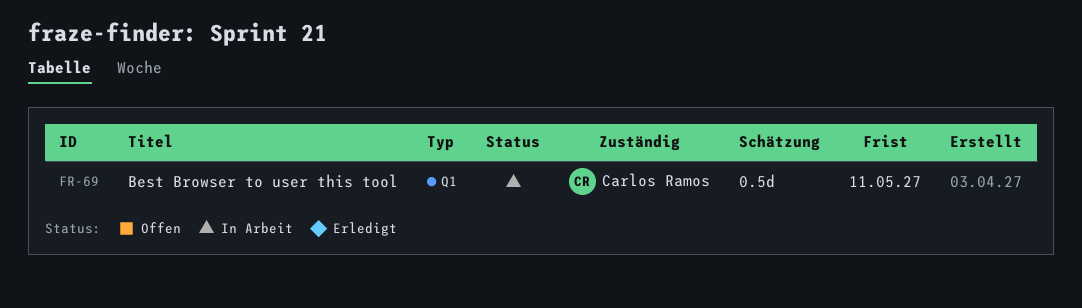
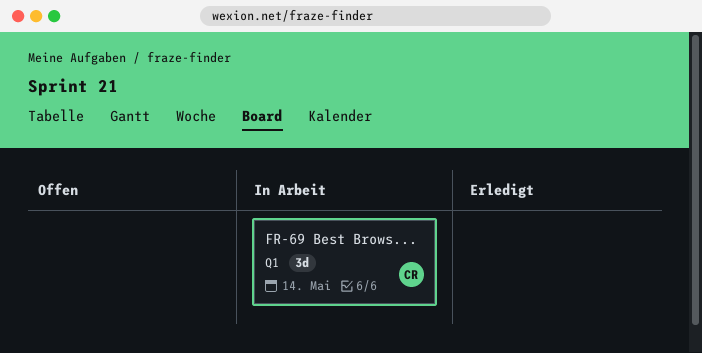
FR-69, estimate: 0.5d -> 3d
FR-69, due: May 11 -> May 14

